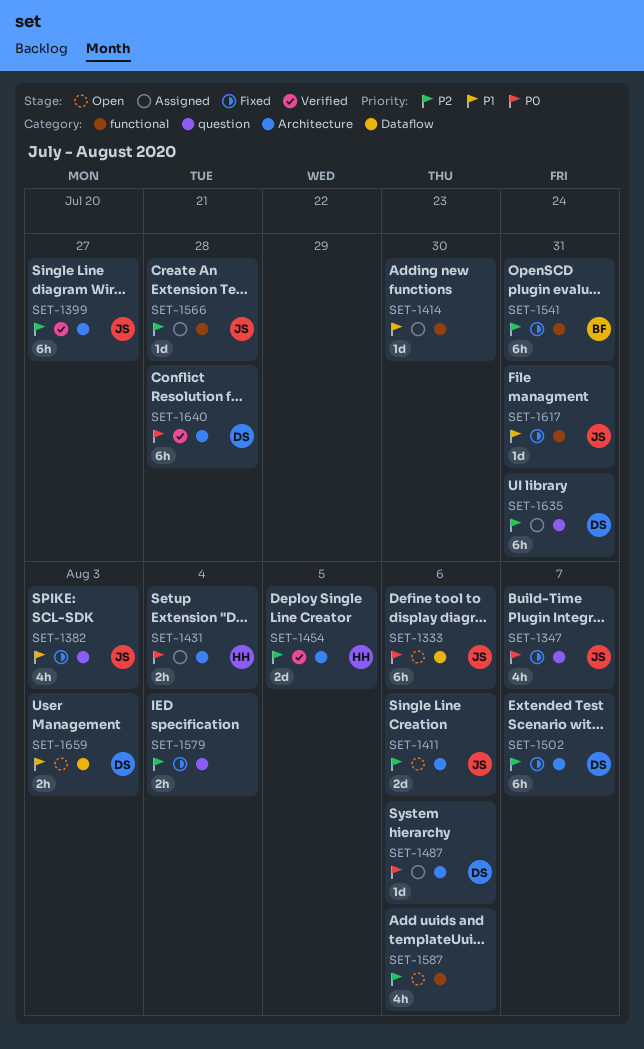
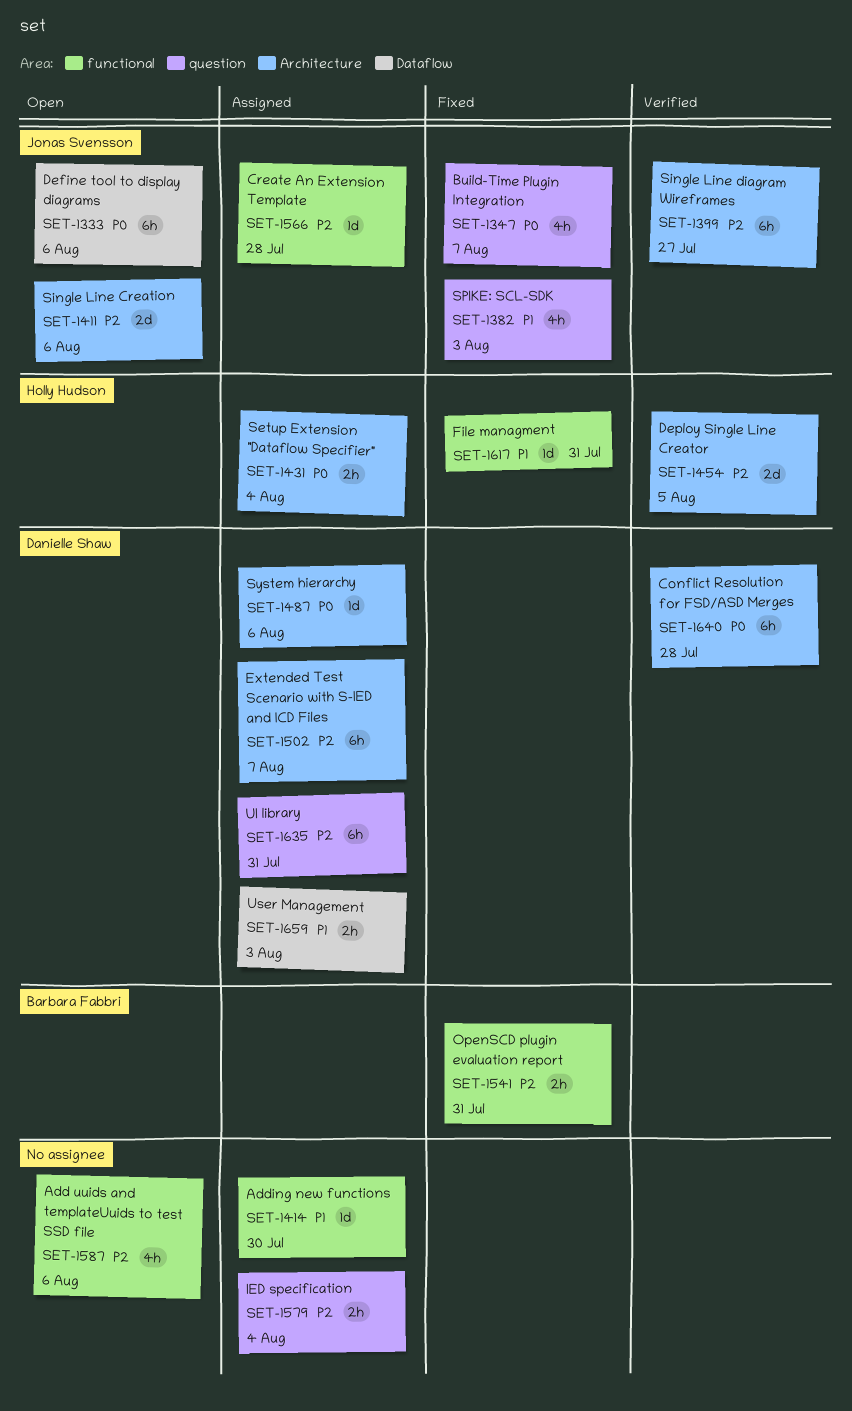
SET-1502, status: Fixed -> Assigned
SET-1541, estimate: 6h -> 2h
SET-1579, status: Fixed -> Assigned
SET-1617, owner: Jonas Svensson -> Holly Hudson
SET-1659, status: Open -> Assigned

